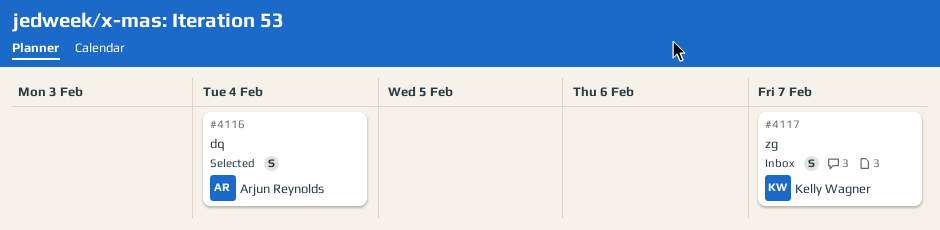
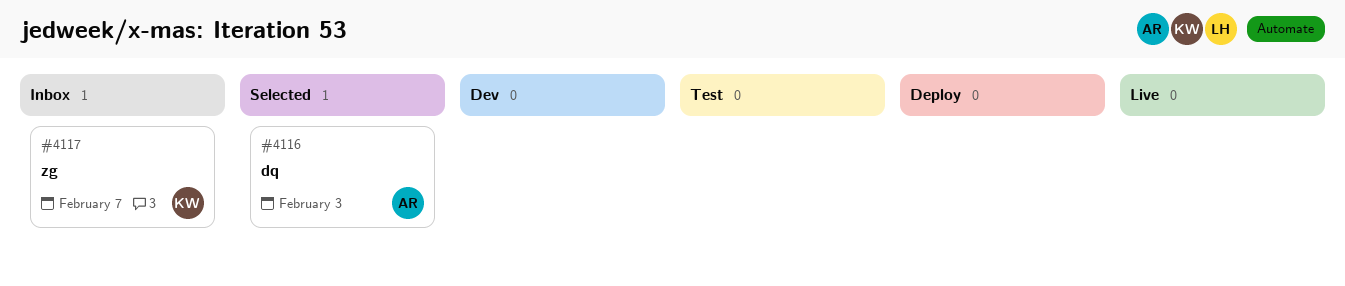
#4116, due: Feb 4 -> Feb 3

